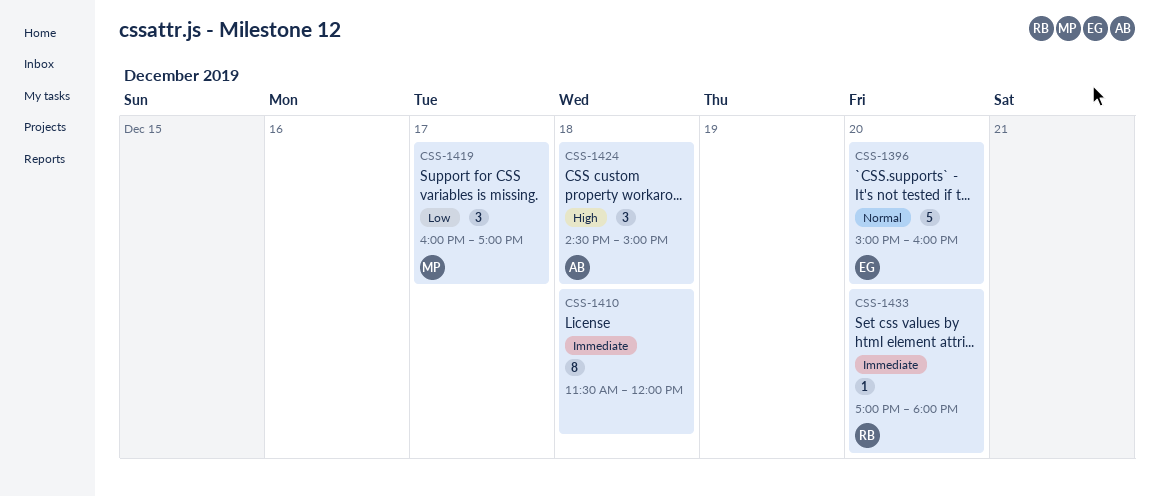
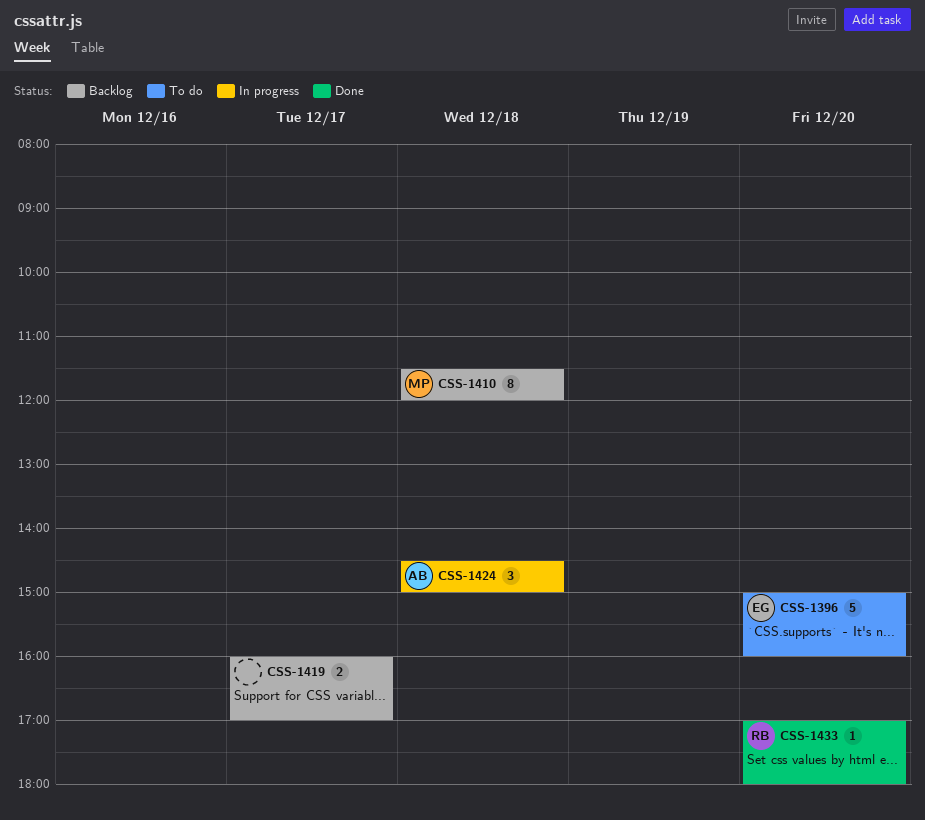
CSS-1410, owner: none -> MP
CSS-1419, owner: MP -> none
CSS-1419, estimate: 3 -> 2

